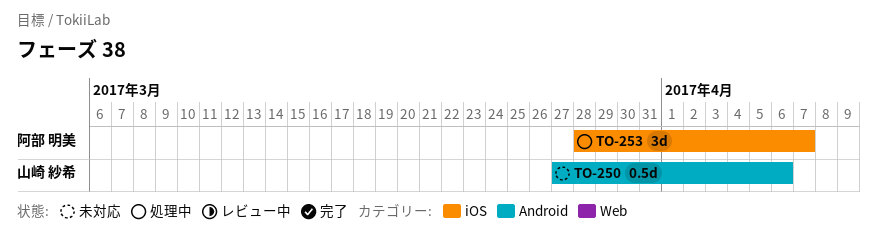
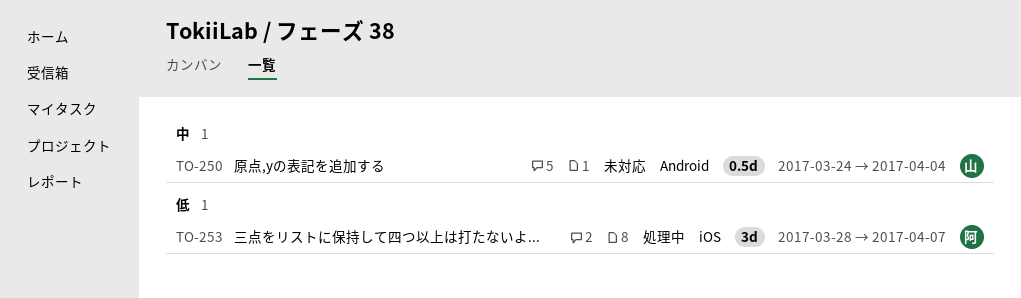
TO-250, start: Mar 27 -> Mar 24
TO-250, due: Apr 6 -> Apr 4

